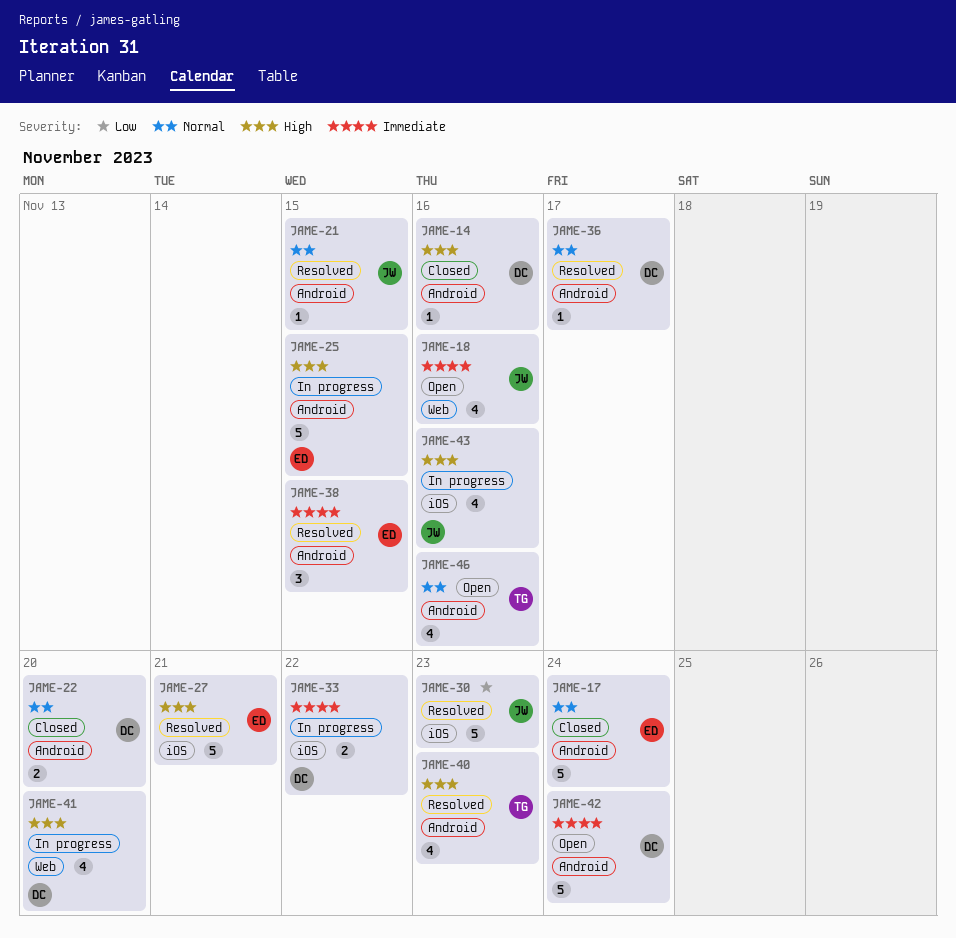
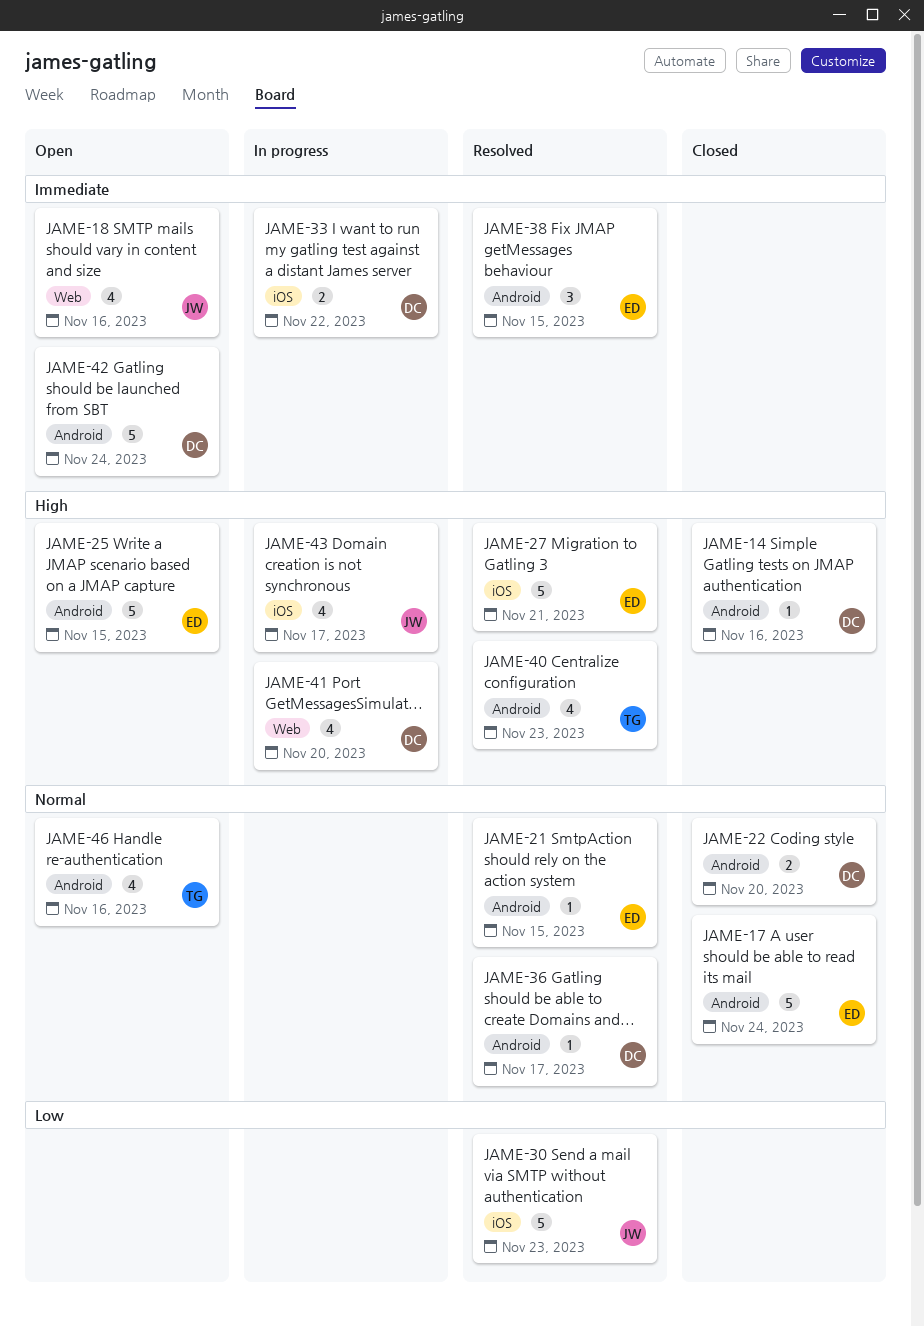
JAME-21, owner: JW -> ED
JAME-25, status: In progress -> Open
JAME-43, due: Nov 16 -> Nov 17

